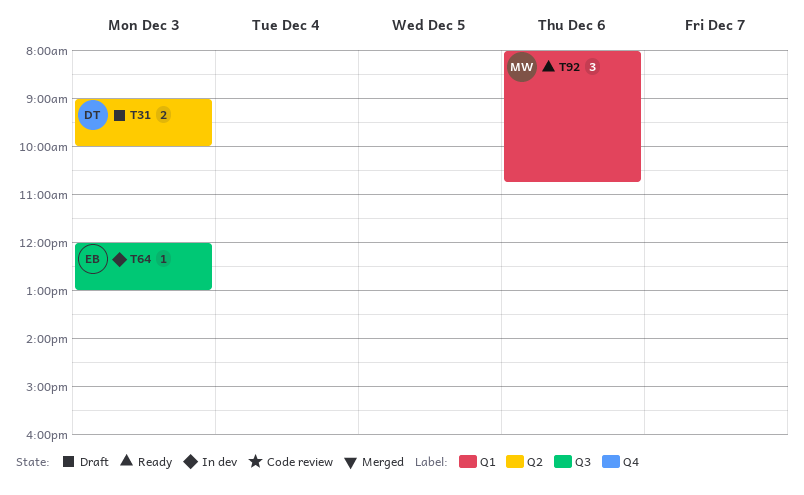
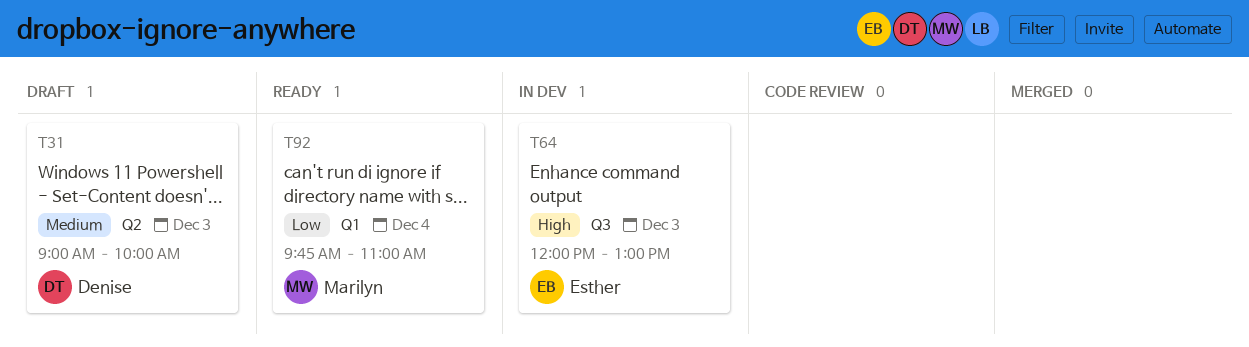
T92, day: Dec 6 -> Dec 4
T92, begins: 08:00 -> 09:45
T92, ends: 10:45 -> 11:00

